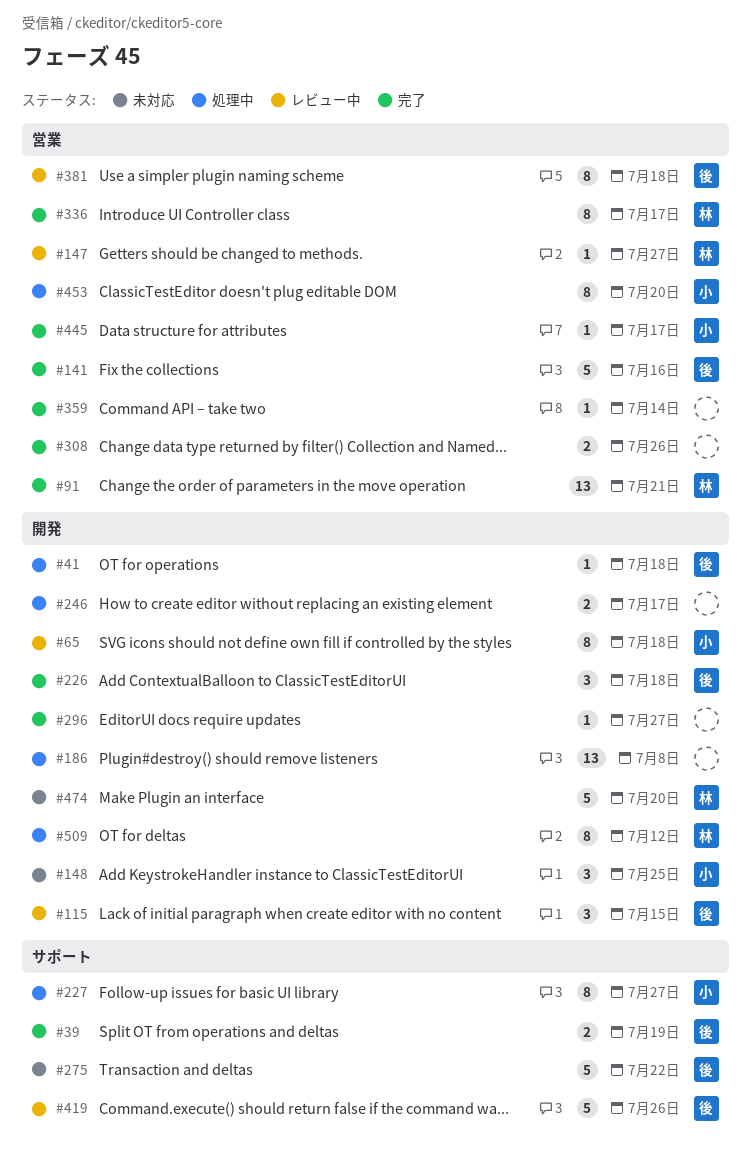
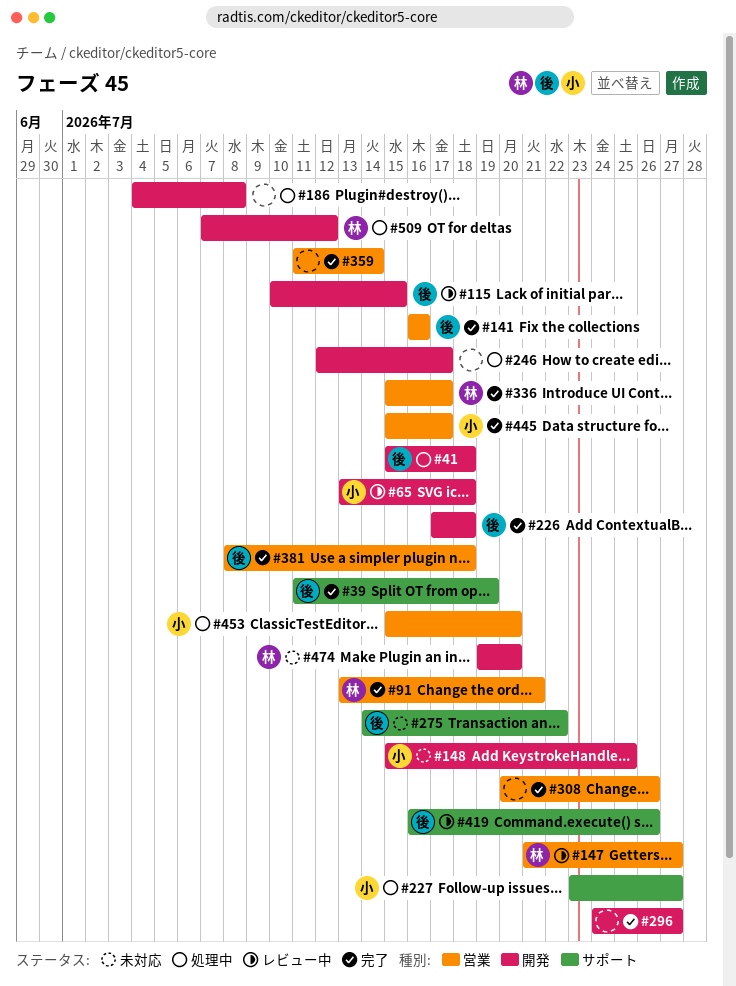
#381, status: レビュー中 -> 完了

